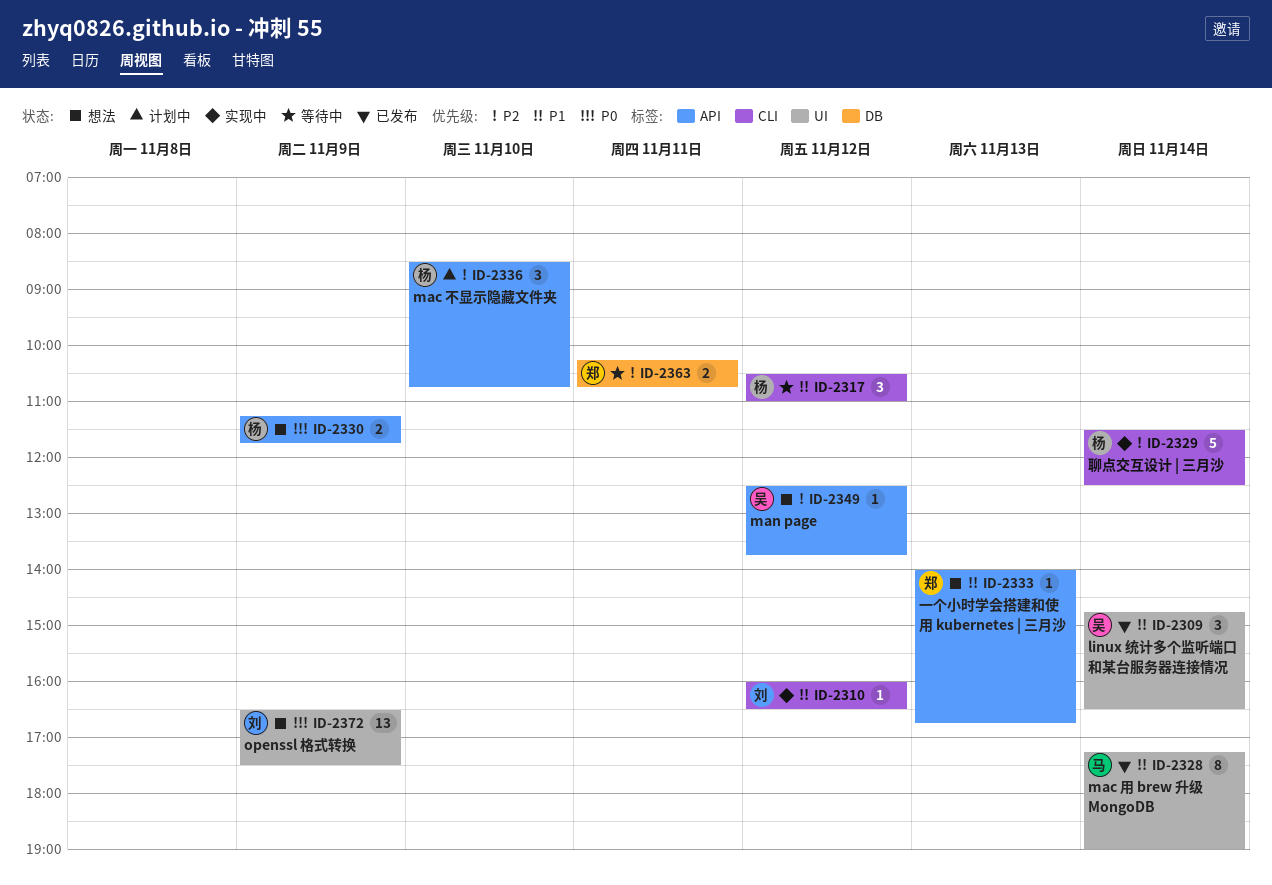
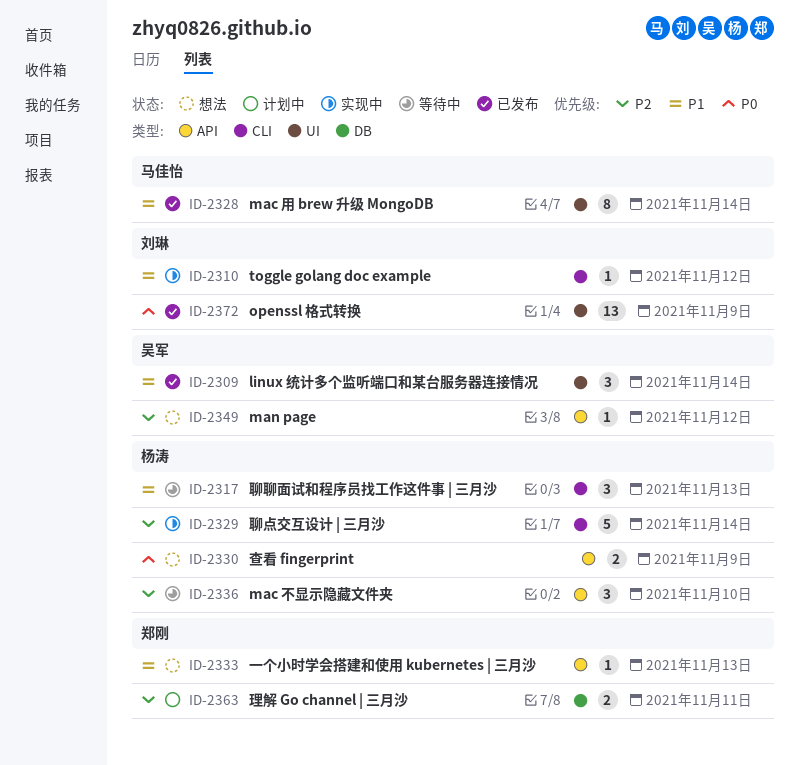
ID-2317, day: Nov 12 -> Nov 13
ID-2336, status: 计划中 -> 等待中
ID-2363, status: 等待中 -> 计划中
ID-2372, status: 想法 -> 已发布

